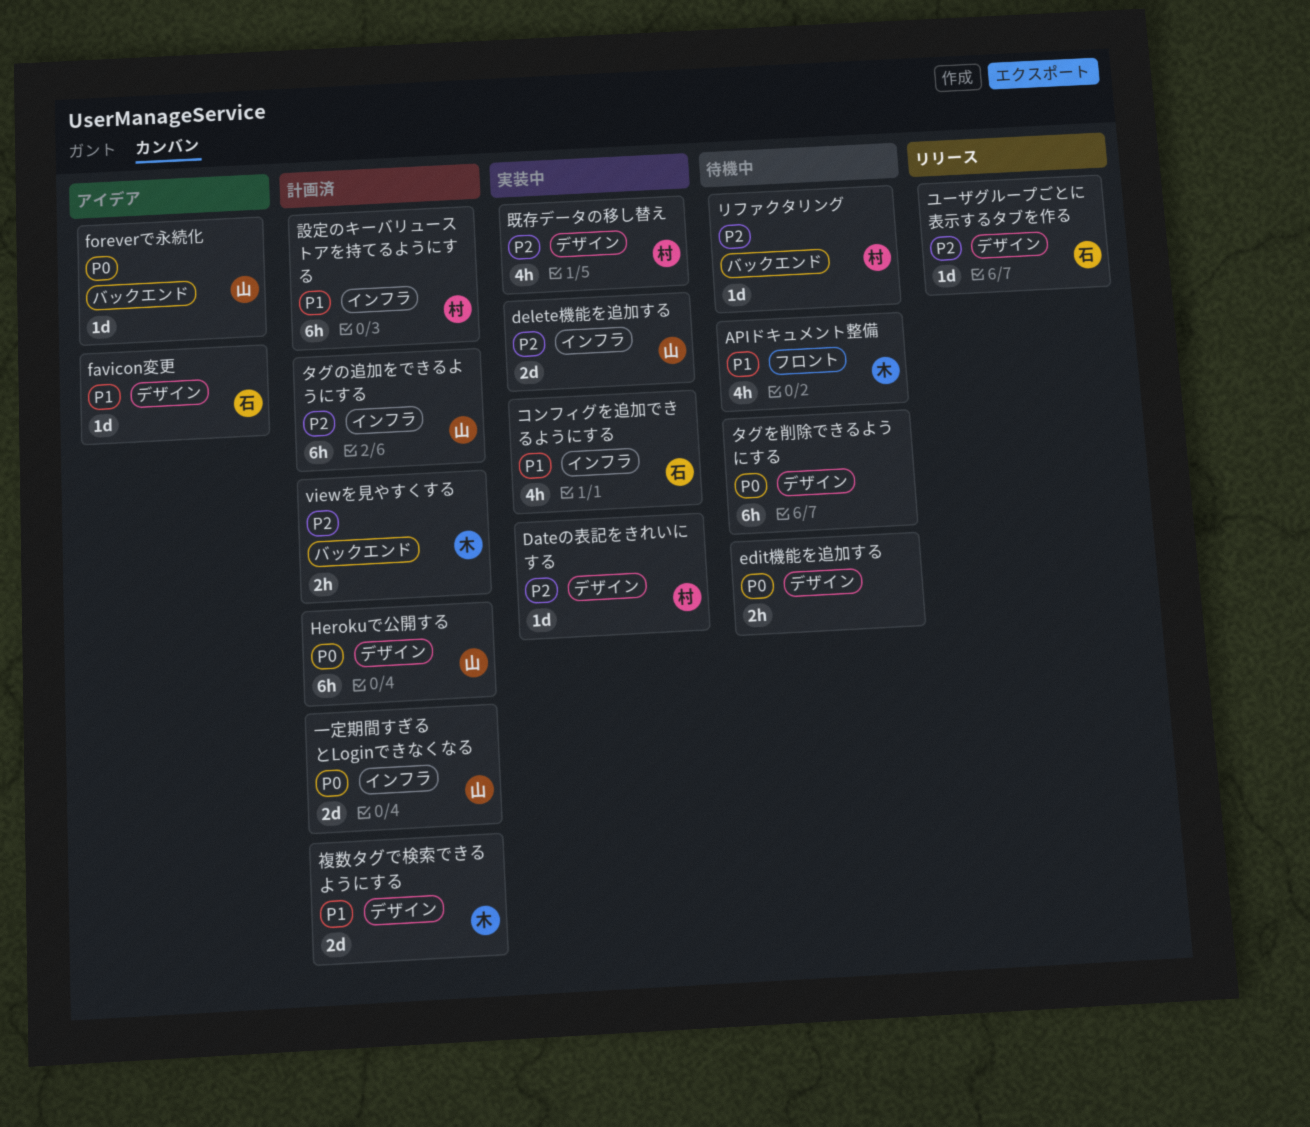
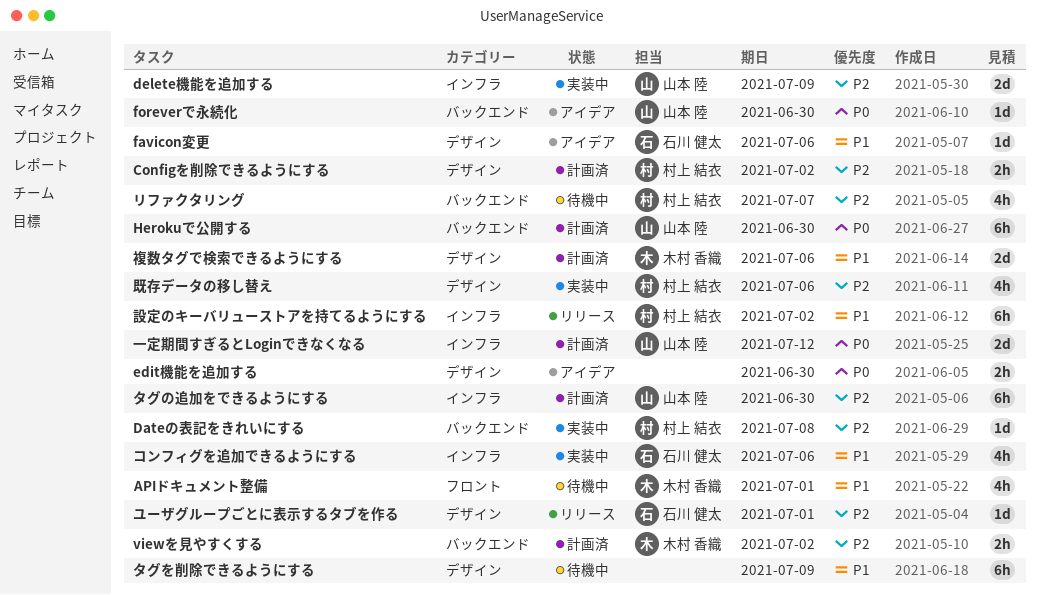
Configを削除できるようにする: none -> present
Dateの表記をきれいにする, label: デザイン -> バックエンド
edit機能を追加する, status: 待機中 -> アイデア
Herokuで公開する, label: デザイン -> バックエンド
タグを削除できるようにする, priority: P0 -> P1
リファクタリング, estimate: 1d -> 4h
設定のキーバリューストアを持てるようにする, status: 計画済 -> リリース

